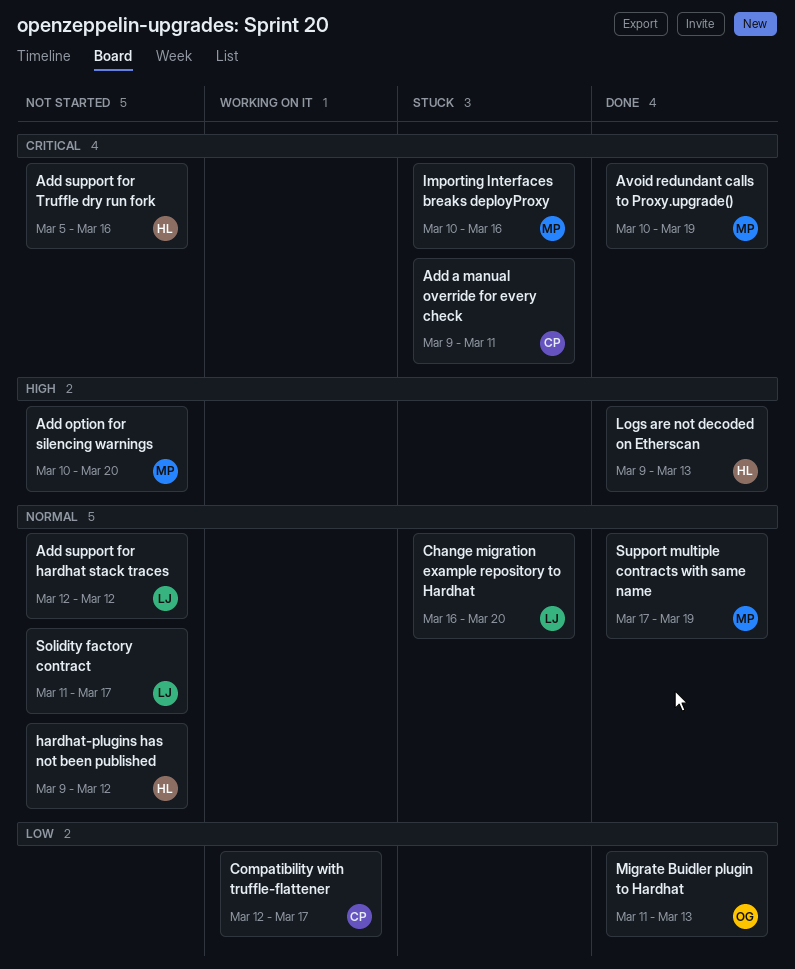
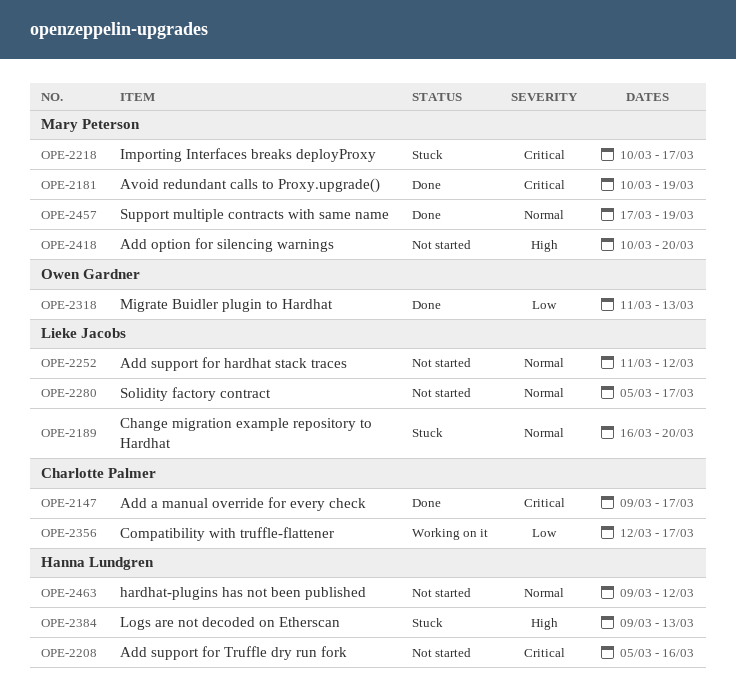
Add a manual override for every check, status: Stuck -> Done
Add a manual override for every check, due: Mar 11 -> Mar 17
Add support for hardhat stack traces, start: Mar 12 -> Mar 11
Importing Interfaces breaks deployProxy, due: Mar 16 -> Mar 17
Logs are not decoded on Etherscan, status: Done -> Stuck
Solidity factory contract, start: Mar 11 -> Mar 5

